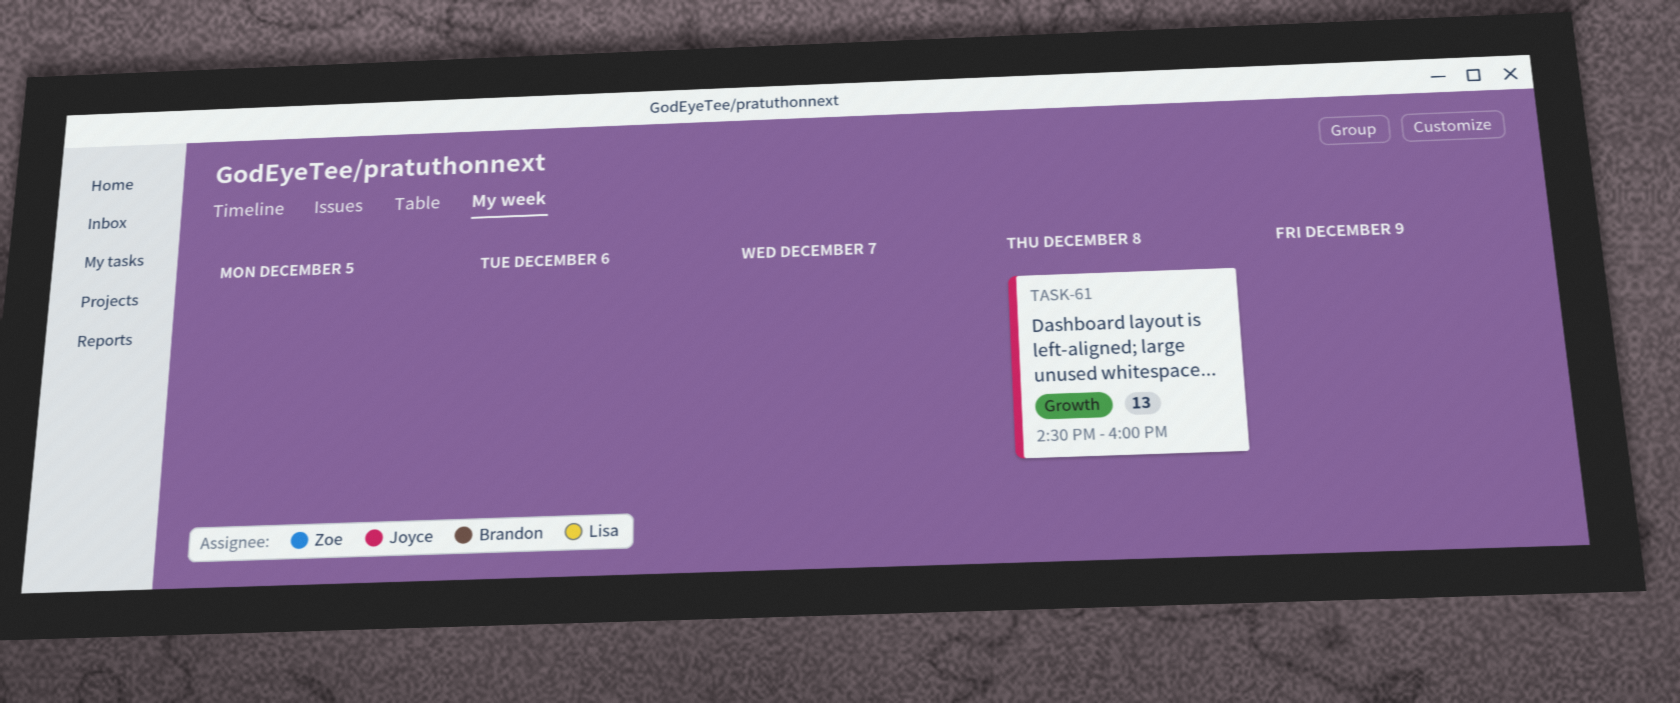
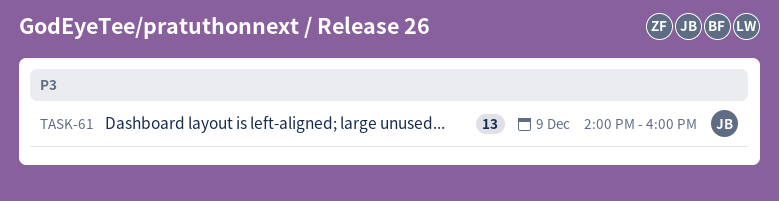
TASK-61, day: Dec 8 -> Dec 9
TASK-61, begins: 14:30 -> 14:00

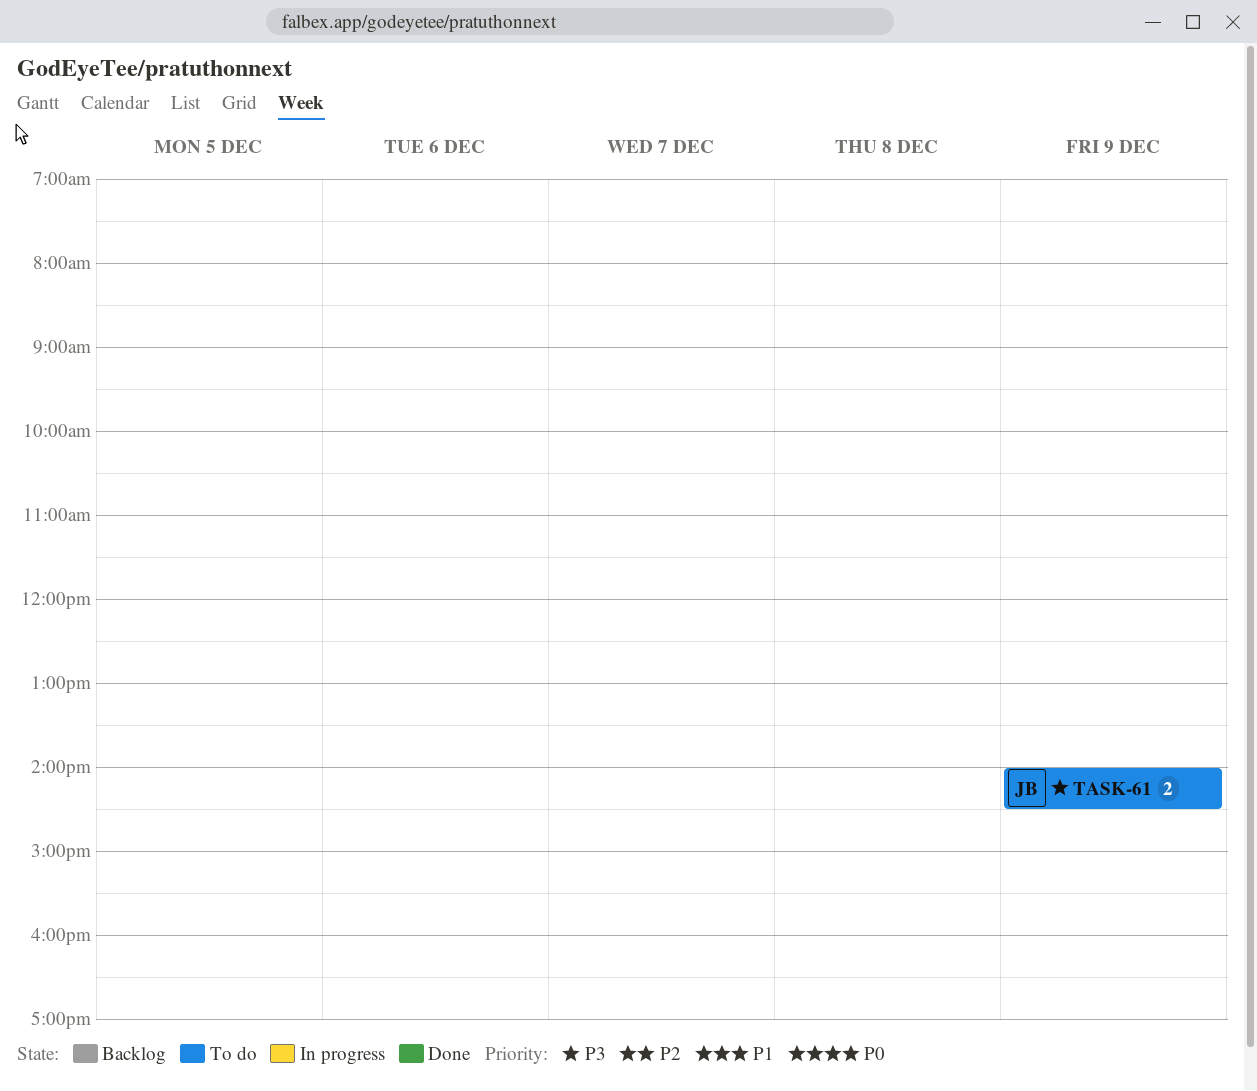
TASK-61, estimate: 13 -> 2
TASK-61, ends: 16:00 -> 14:30

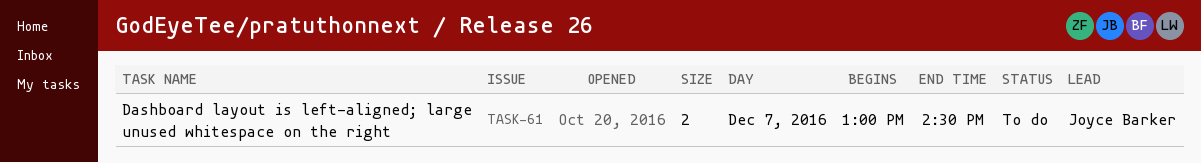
TASK-61, day: Dec 9 -> Dec 7
TASK-61, begins: 14:00 -> 13:00

